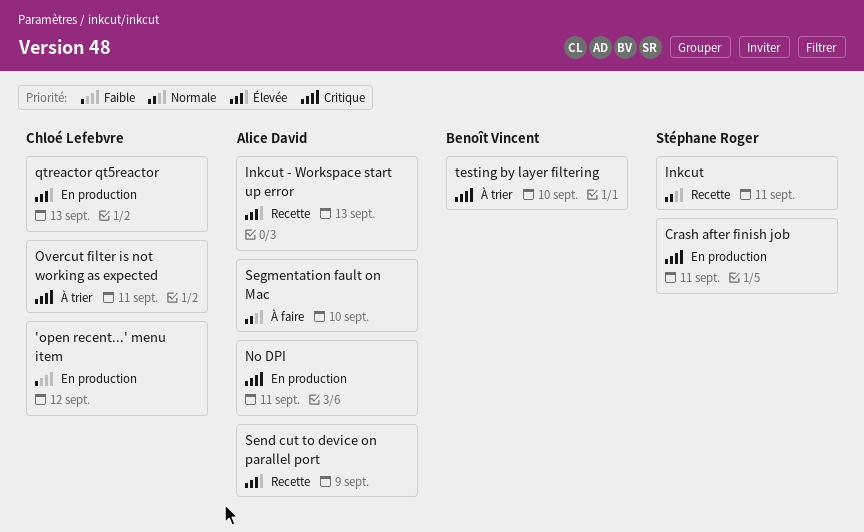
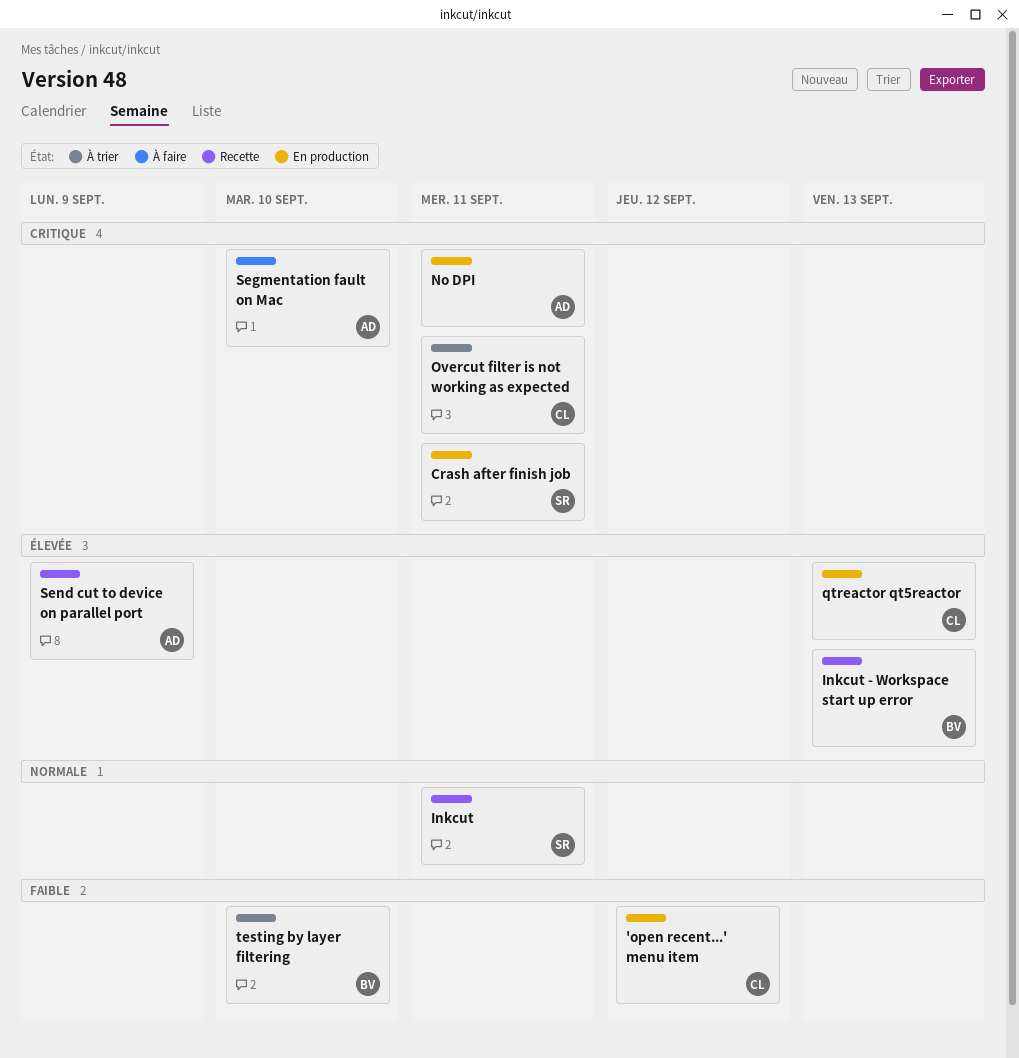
Inkcut - Workspace start up error, owner: Alice David -> Benoît Vincent
Segmentation fault on Mac, priority: Normale -> Critique
testing by layer filtering, priority: Critique -> Faible

